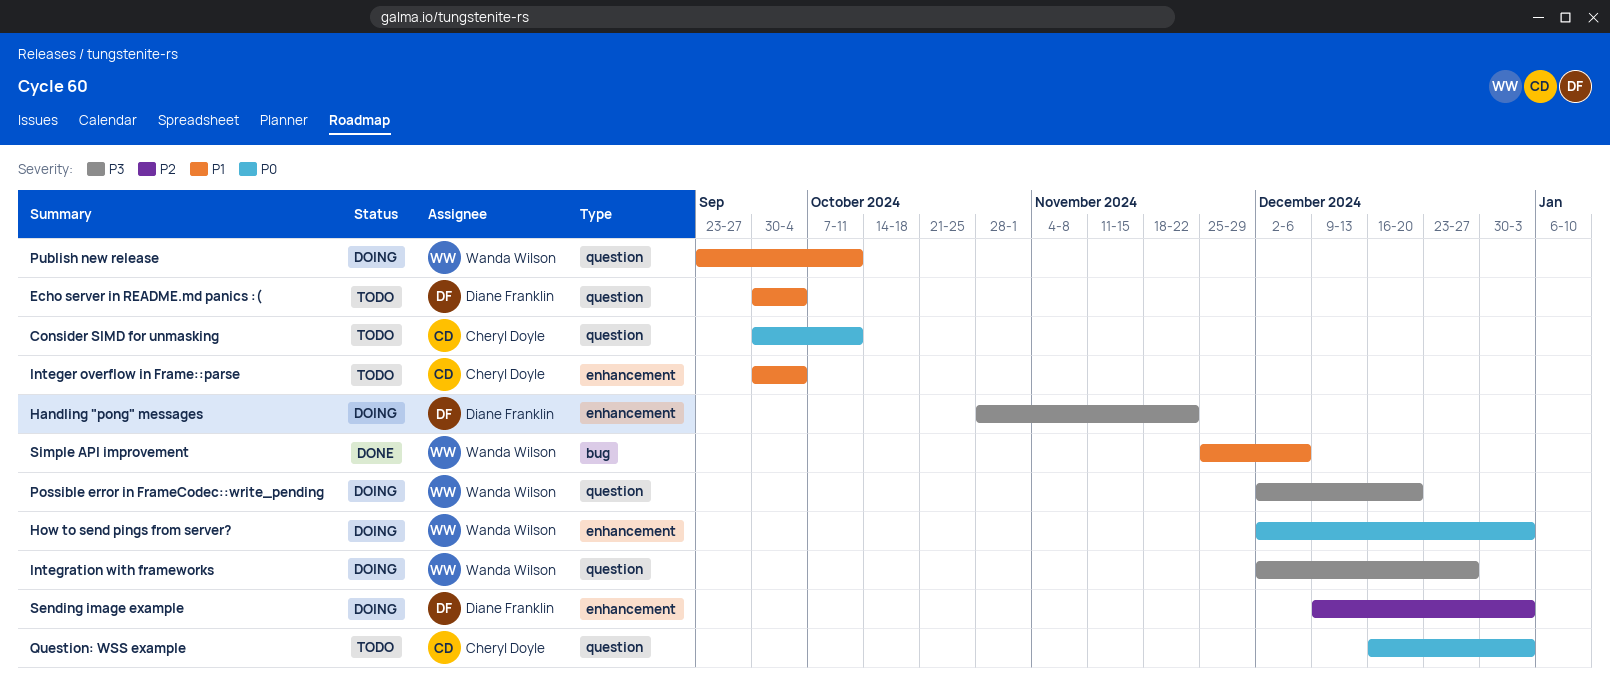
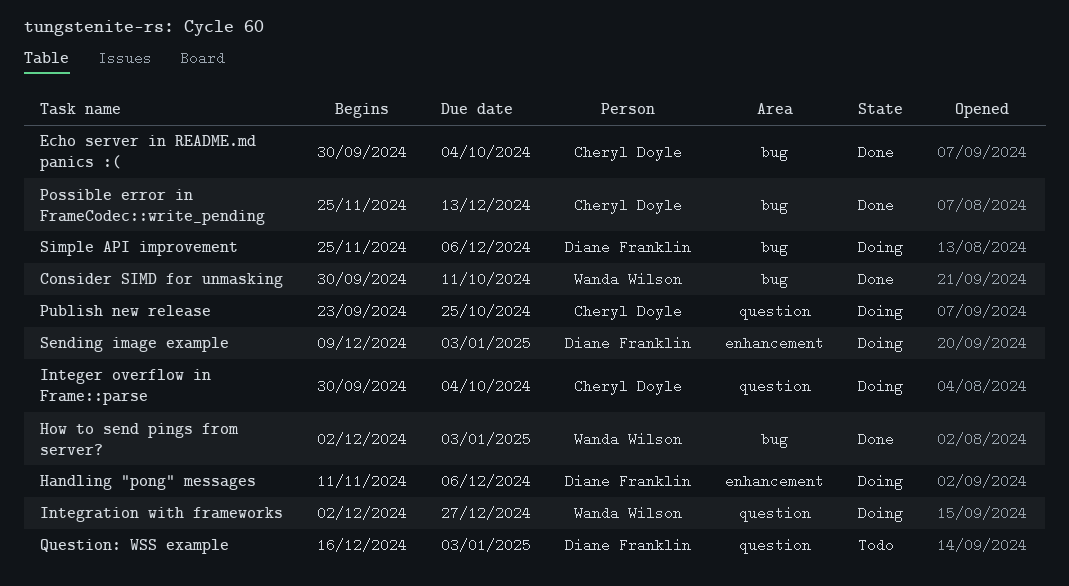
Consider SIMD for unmasking, status: Todo -> Done
Consider SIMD for unmasking, owner: Cheryl Doyle -> Wanda Wilson
Consider SIMD for unmasking, label: question -> bug
Echo server in README.md panics :(, status: Todo -> Done
Echo server in README.md panics :(, owner: Diane Franklin -> Cheryl Doyle
Echo server in README.md panics :(, label: question -> bug
Handling "pong" messages, start: Oct 28 -> Nov 11
Handling "pong" messages, due: Nov 22 -> Dec 6
How to send pings from server?, status: Doing -> Done
How to send pings from server?, label: enhancement -> bug
Integer overflow in Frame::parse, status: Todo -> Doing
Integer overflow in Frame::parse, label: enhancement -> question
Possible error in FrameCodec::write_pending, status: Doing -> Done
Possible error in FrameCodec::write_pending, owner: Wanda Wilson -> Cheryl Doyle
Possible error in FrameCodec::write_pending, label: question -> bug
Possible error in FrameCodec::write_pending, start: Dec 2 -> Nov 25
Possible error in FrameCodec::write_pending, due: Dec 20 -> Dec 13
Publish new release, owner: Wanda Wilson -> Cheryl Doyle
Publish new release, due: Oct 11 -> Oct 25
Question: WSS example, owner: Cheryl Doyle -> Diane Franklin
Simple API improvement, status: Done -> Doing
Simple API improvement, owner: Wanda Wilson -> Diane Franklin

